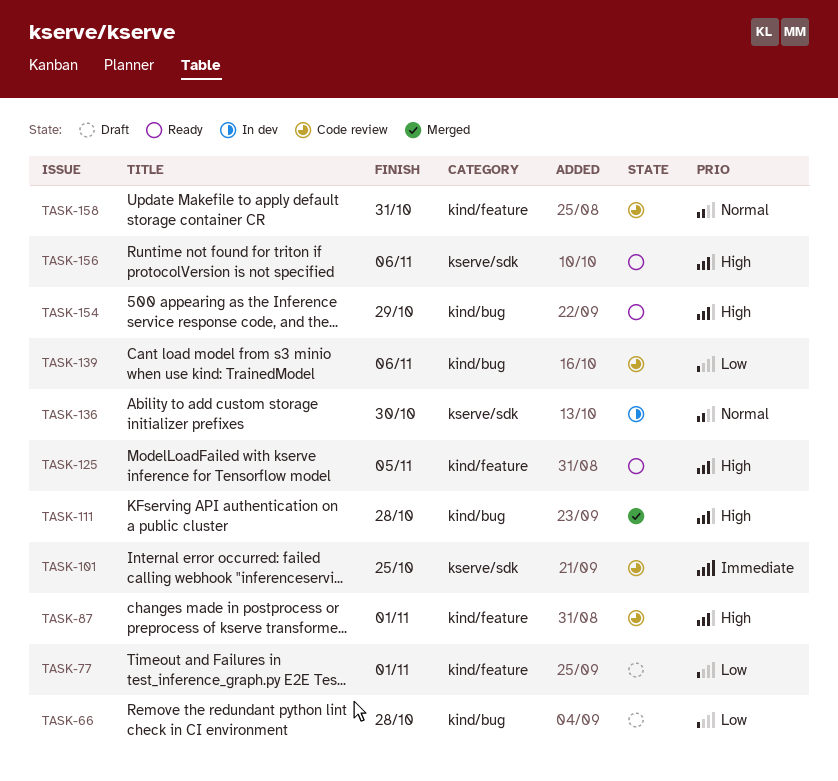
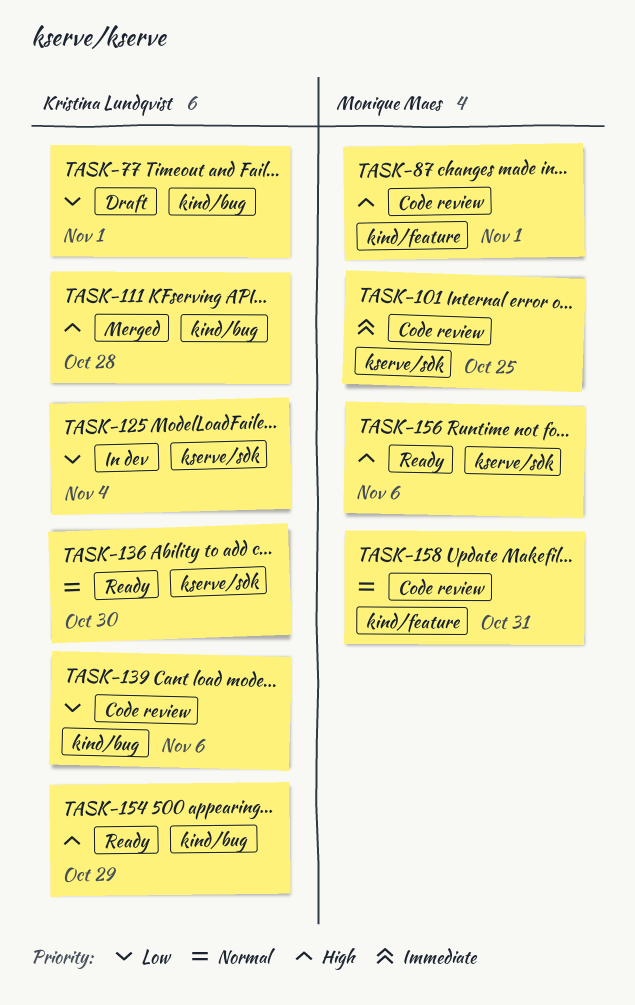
TASK-66: present -> none
TASK-77, label: kind/feature -> kind/bug
TASK-125, status: Ready -> In dev
TASK-125, priority: High -> Low
TASK-125, label: kind/feature -> kserve/sdk
TASK-125, due: Nov 5 -> Nov 4
TASK-136, status: In dev -> Ready

